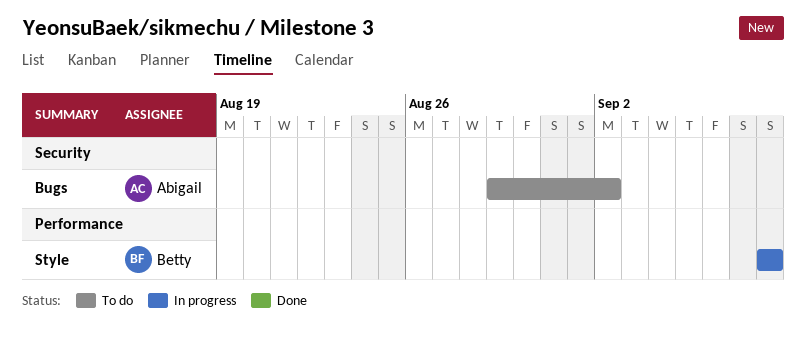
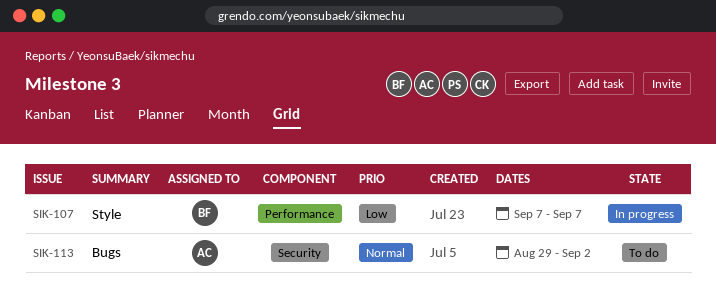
Style, start: Sep 8 -> Sep 7
Style, due: Sep 8 -> Sep 7

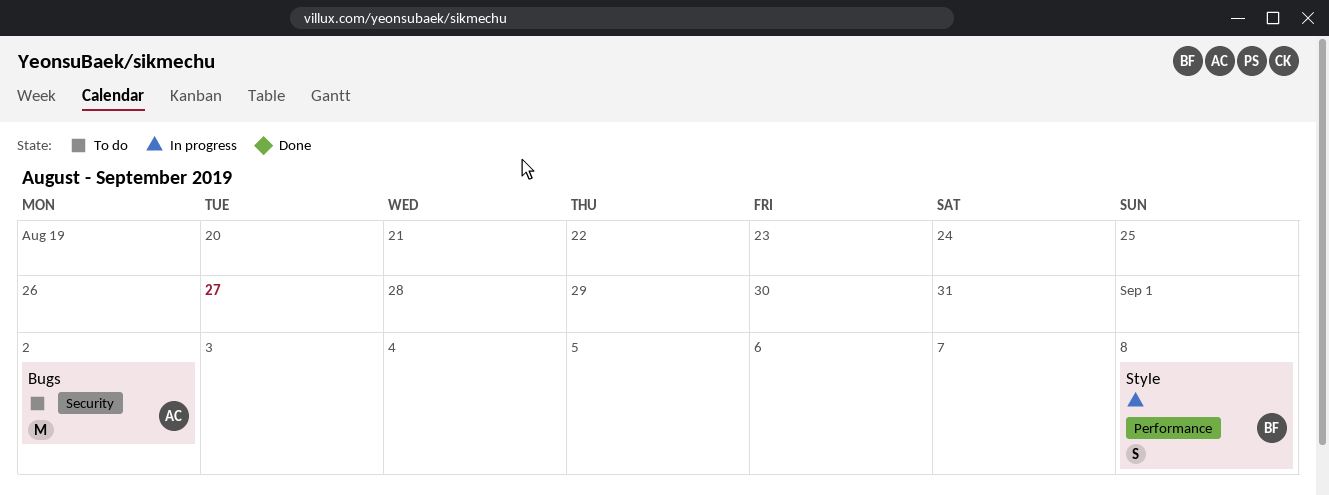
Style, due: Sep 7 -> Sep 8

